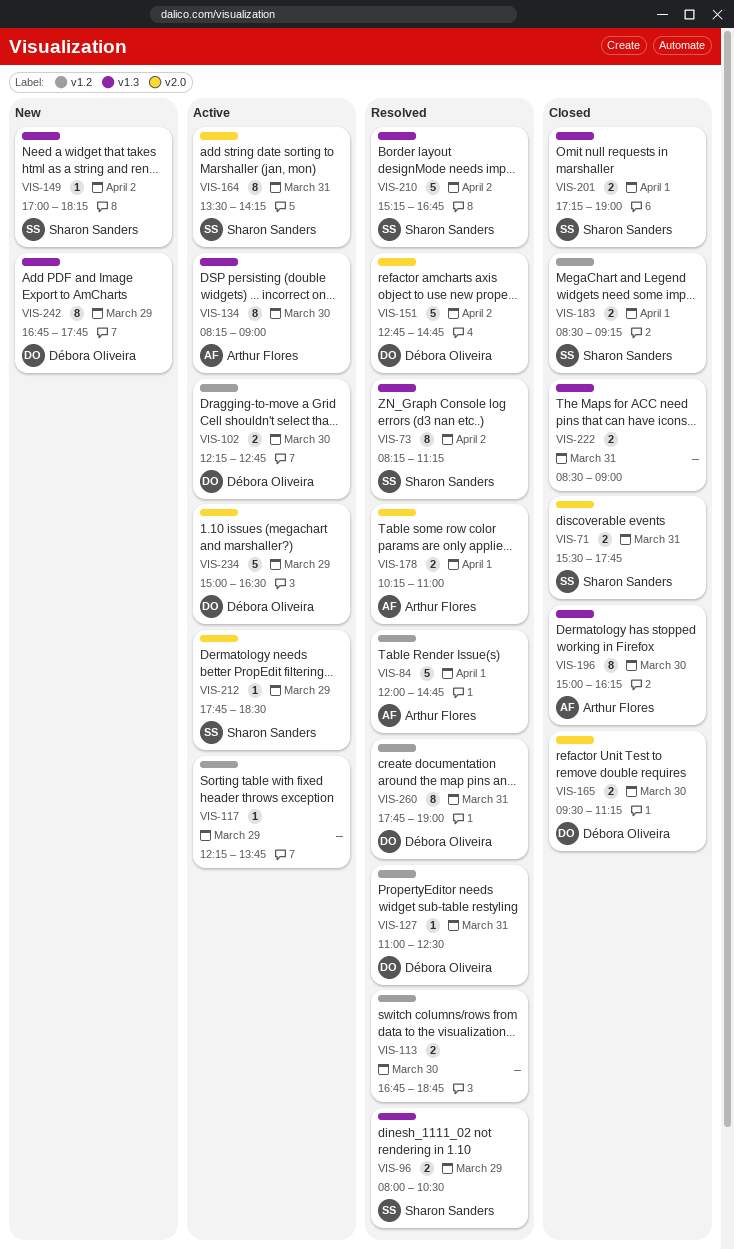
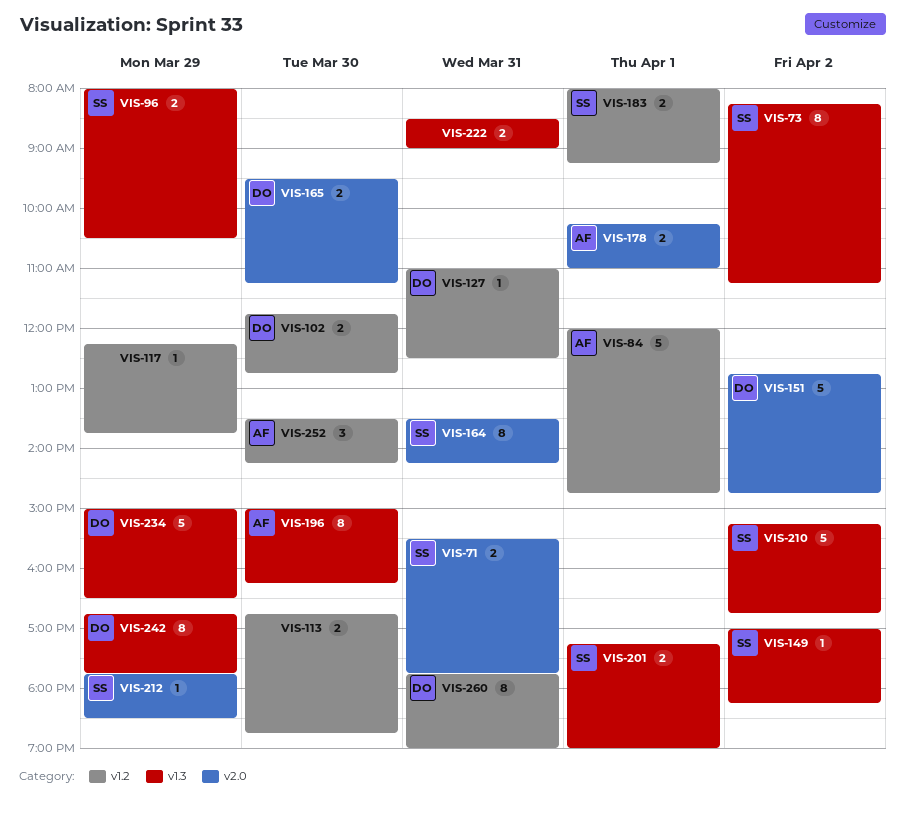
VIS-102, begins: 12:15 -> 11:45
VIS-134: present -> none
VIS-183, begins: 08:30 -> 08:00
VIS-234, label: v2.0 -> v1.3
VIS-252: none -> present

